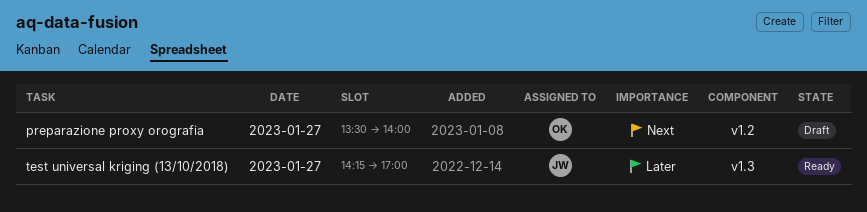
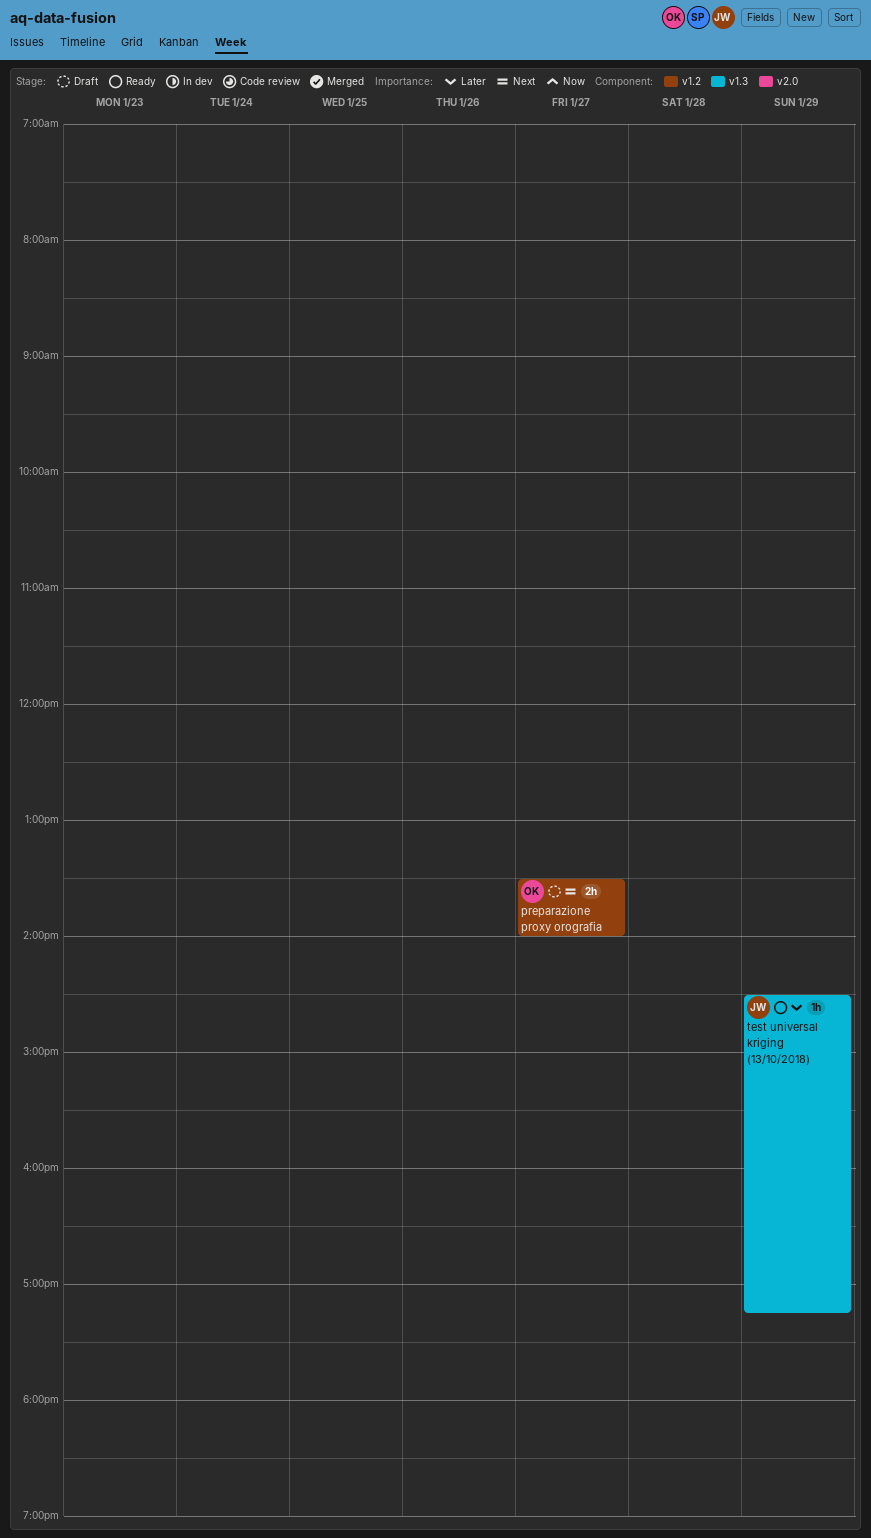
test universal kriging (13/10/2018), day: Jan 27 -> Jan 29
test universal kriging (13/10/2018), begins: 14:15 -> 14:30
test universal kriging (13/10/2018), ends: 17:00 -> 17:15

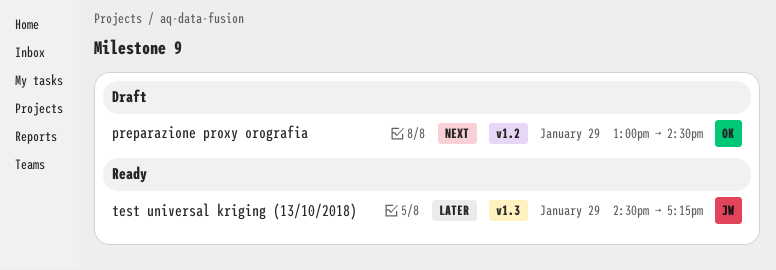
preparazione proxy orografia, day: Jan 27 -> Jan 29
preparazione proxy orografia, begins: 13:30 -> 13:00
preparazione proxy orografia, ends: 14:00 -> 14:30

